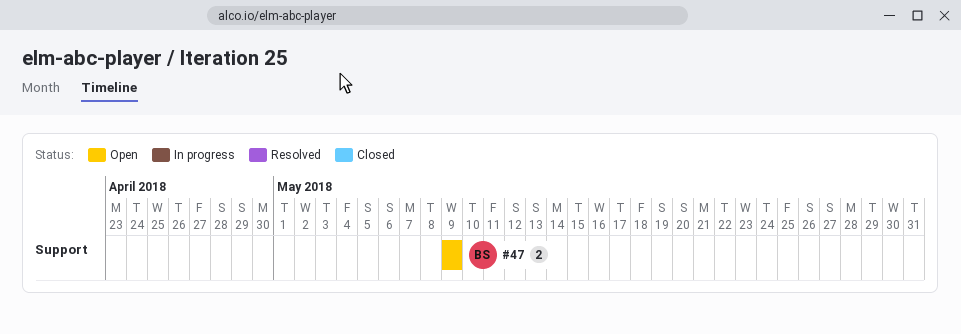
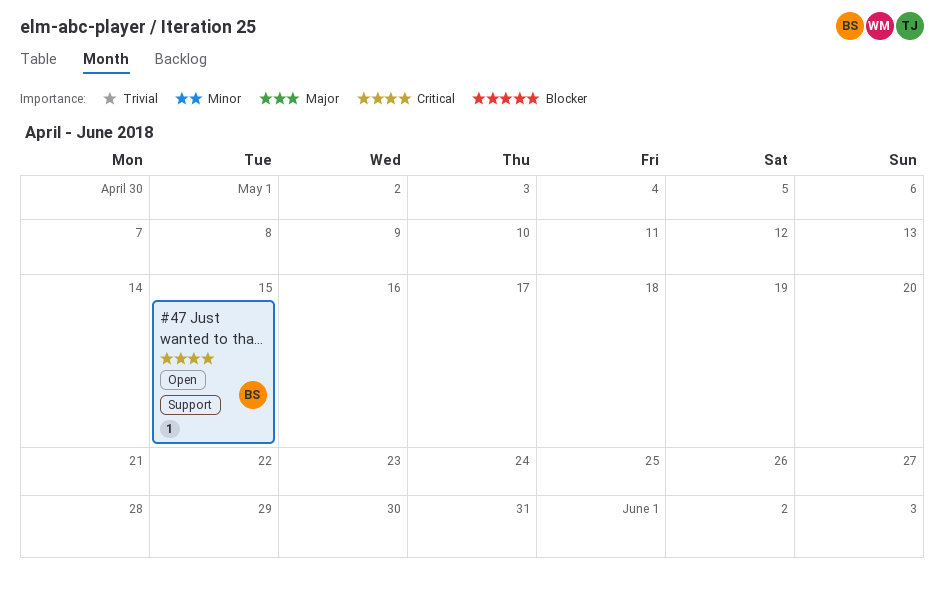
#47, estimate: 2 -> 1
#47, due: May 9 -> May 15

